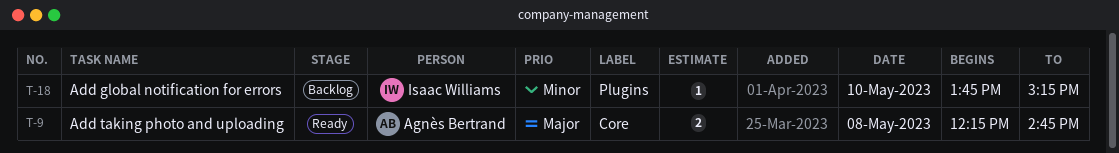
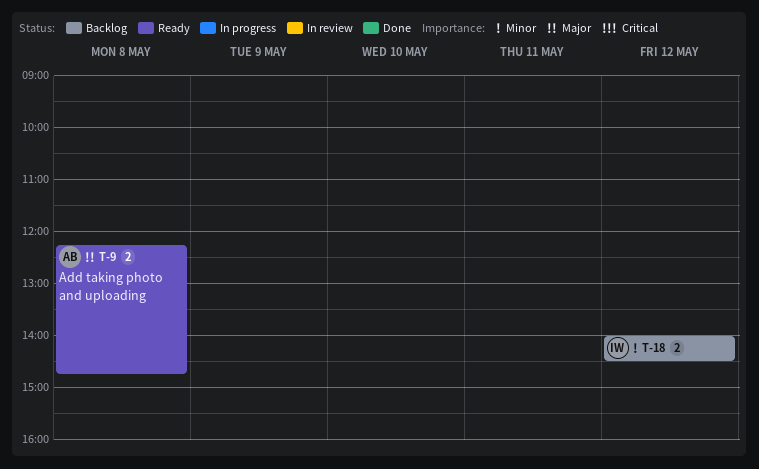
T-18, estimate: 1 -> 2
T-18, day: May 10 -> May 12
T-18, begins: 13:45 -> 14:00
T-18, ends: 15:15 -> 14:30

